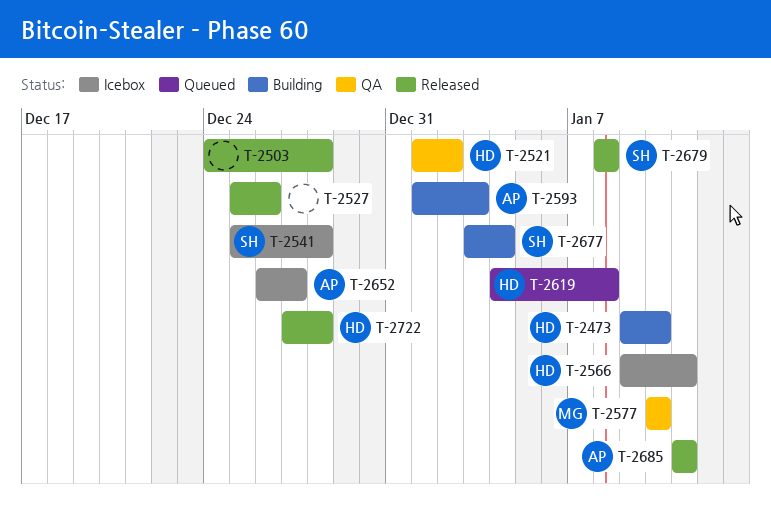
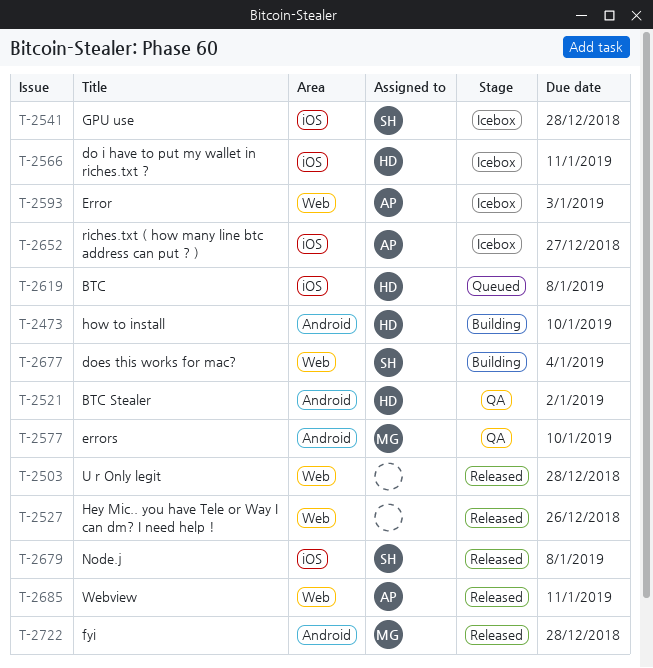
T-2593, status: Building -> Icebox
T-2722, owner: HD -> MG

